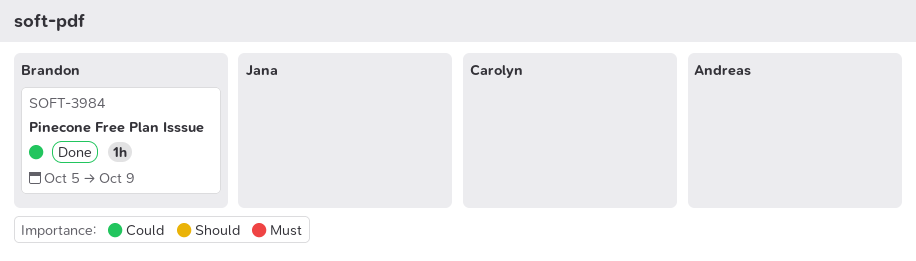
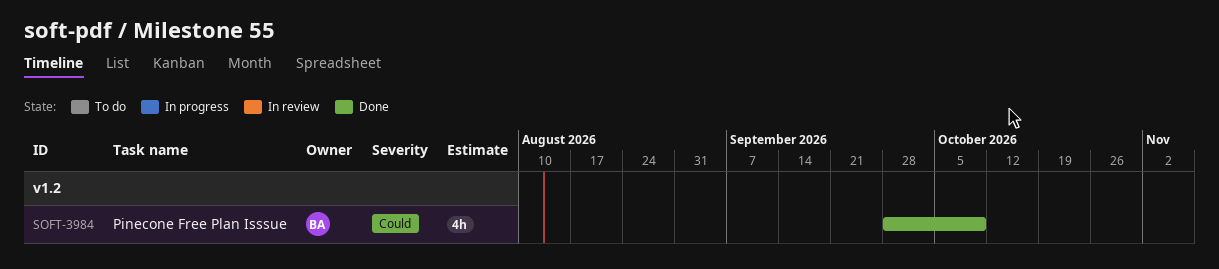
SOFT-3984, estimate: 1h -> 4h
SOFT-3984, start: Oct 5 -> Sep 28

